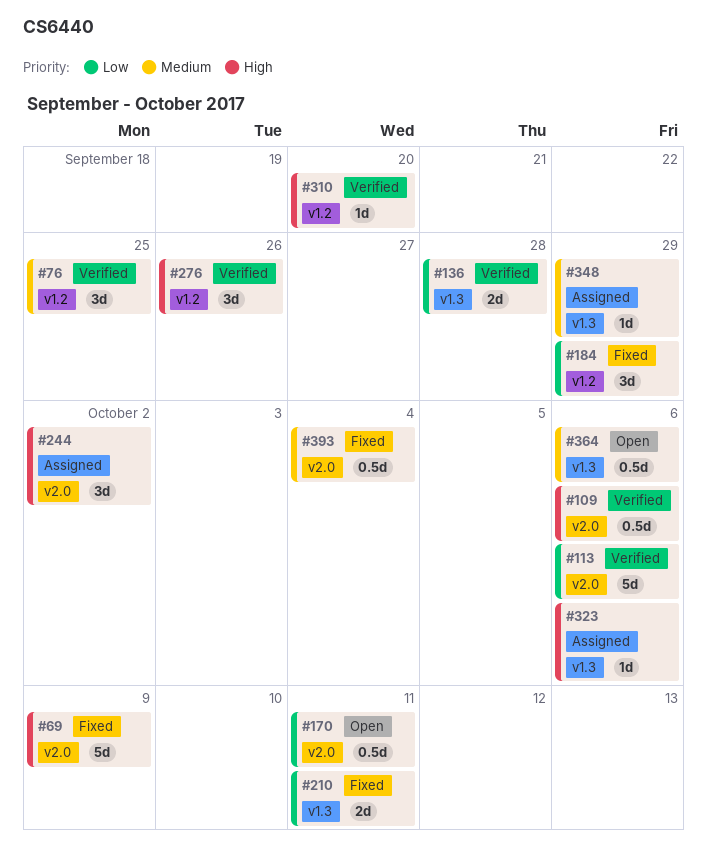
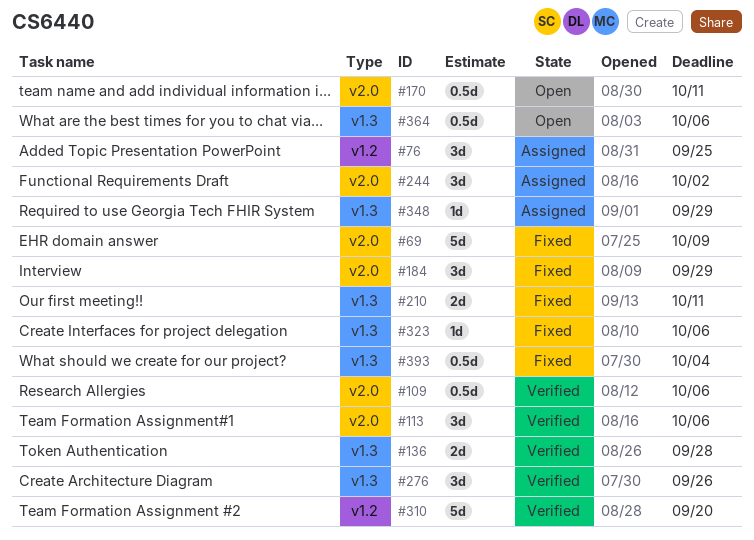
#76, status: Verified -> Assigned
#113, estimate: 5d -> 3d
#184, label: v1.2 -> v2.0
#276, label: v1.2 -> v1.3
#310, estimate: 1d -> 5d
#323, status: Assigned -> Fixed
#393, label: v2.0 -> v1.3

